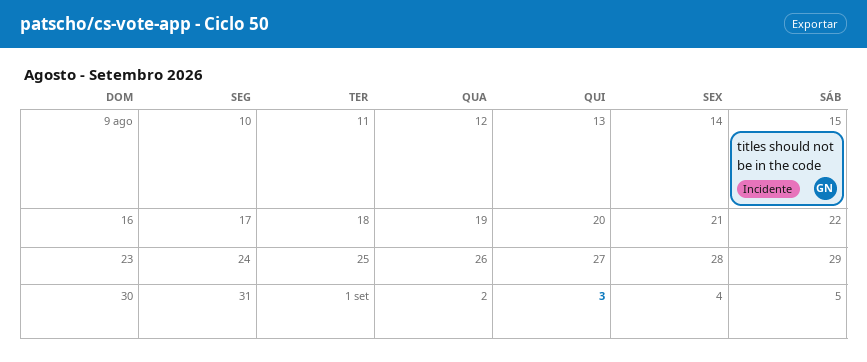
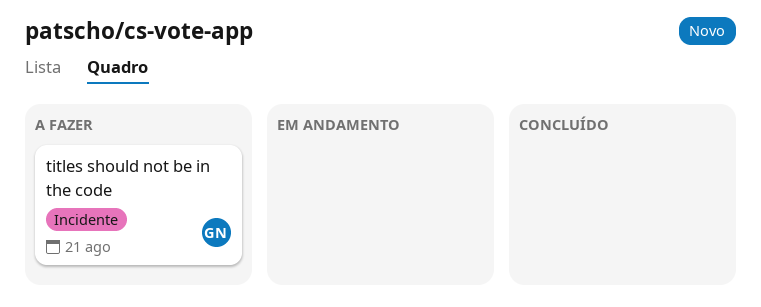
titles should not be in the code, due: Aug 15 -> Aug 21

